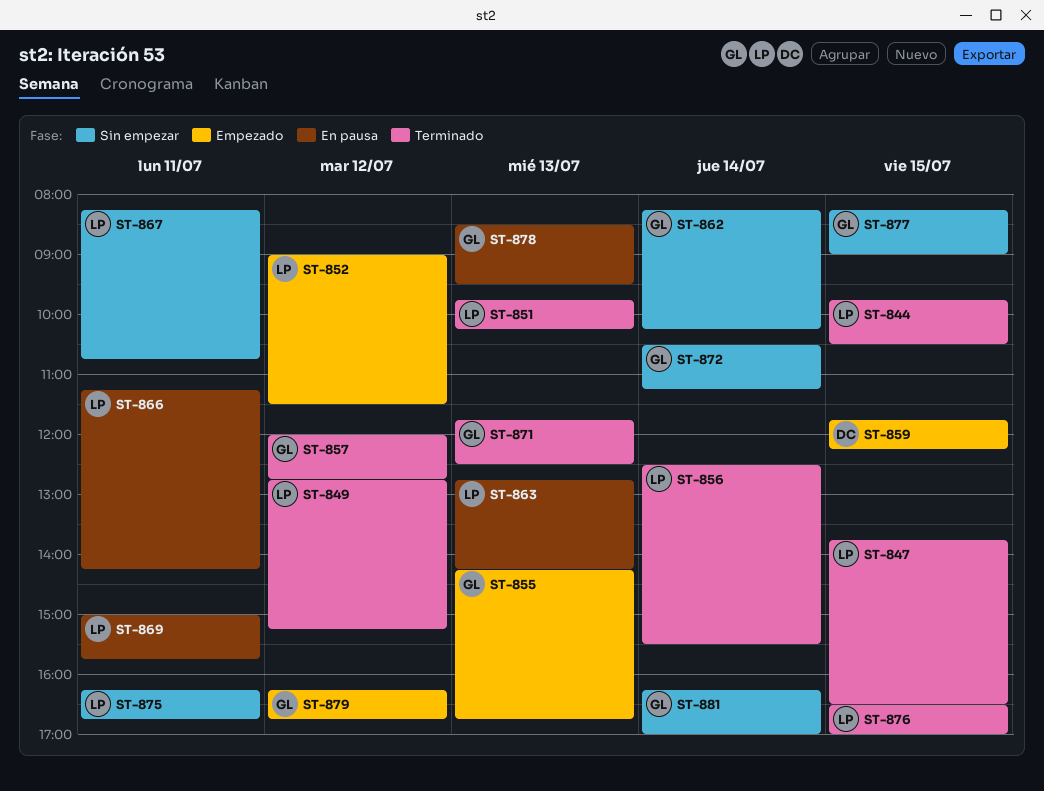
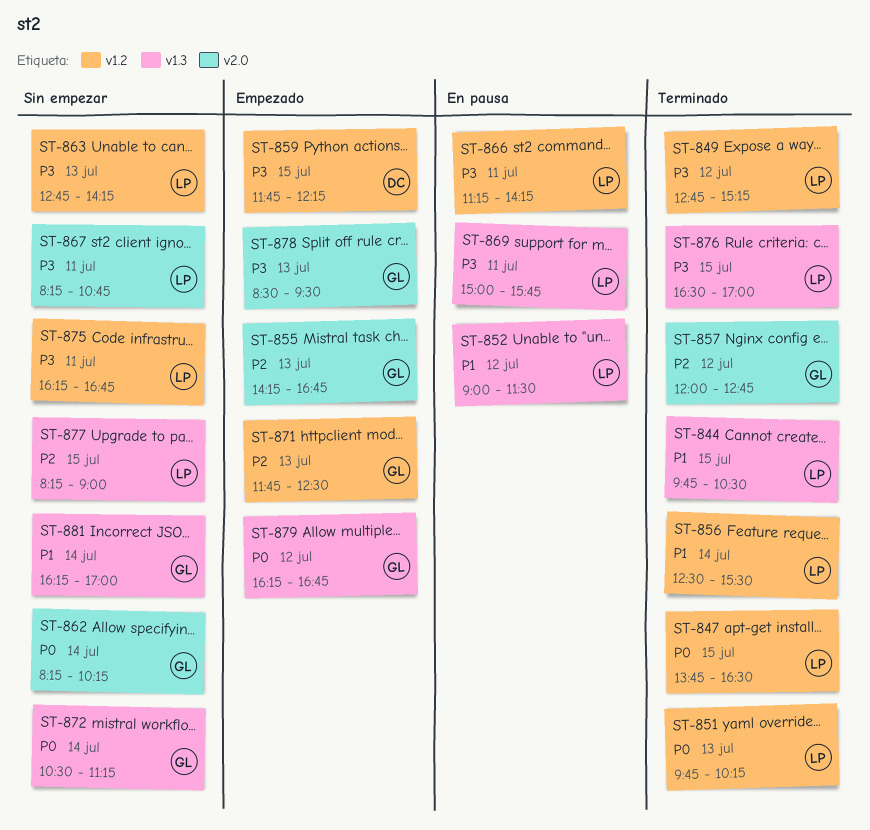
ST-852, status: Empezado -> En pausa
ST-863, status: En pausa -> Sin empezar
ST-871, status: Terminado -> Empezado
ST-877, owner: GL -> LP
ST-878, status: En pausa -> Empezado

